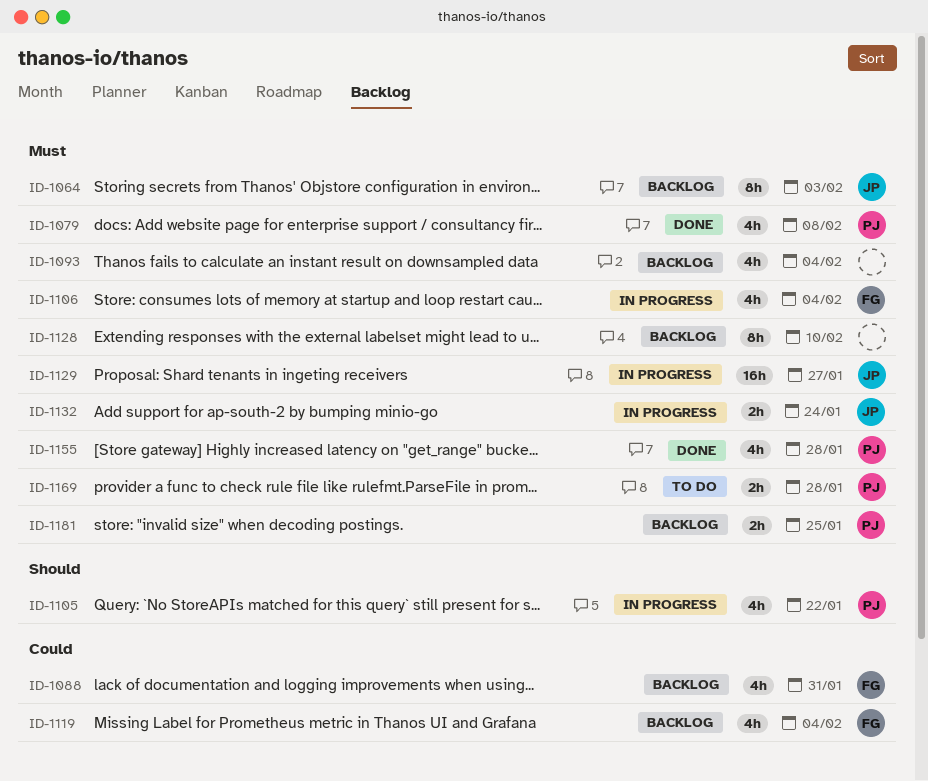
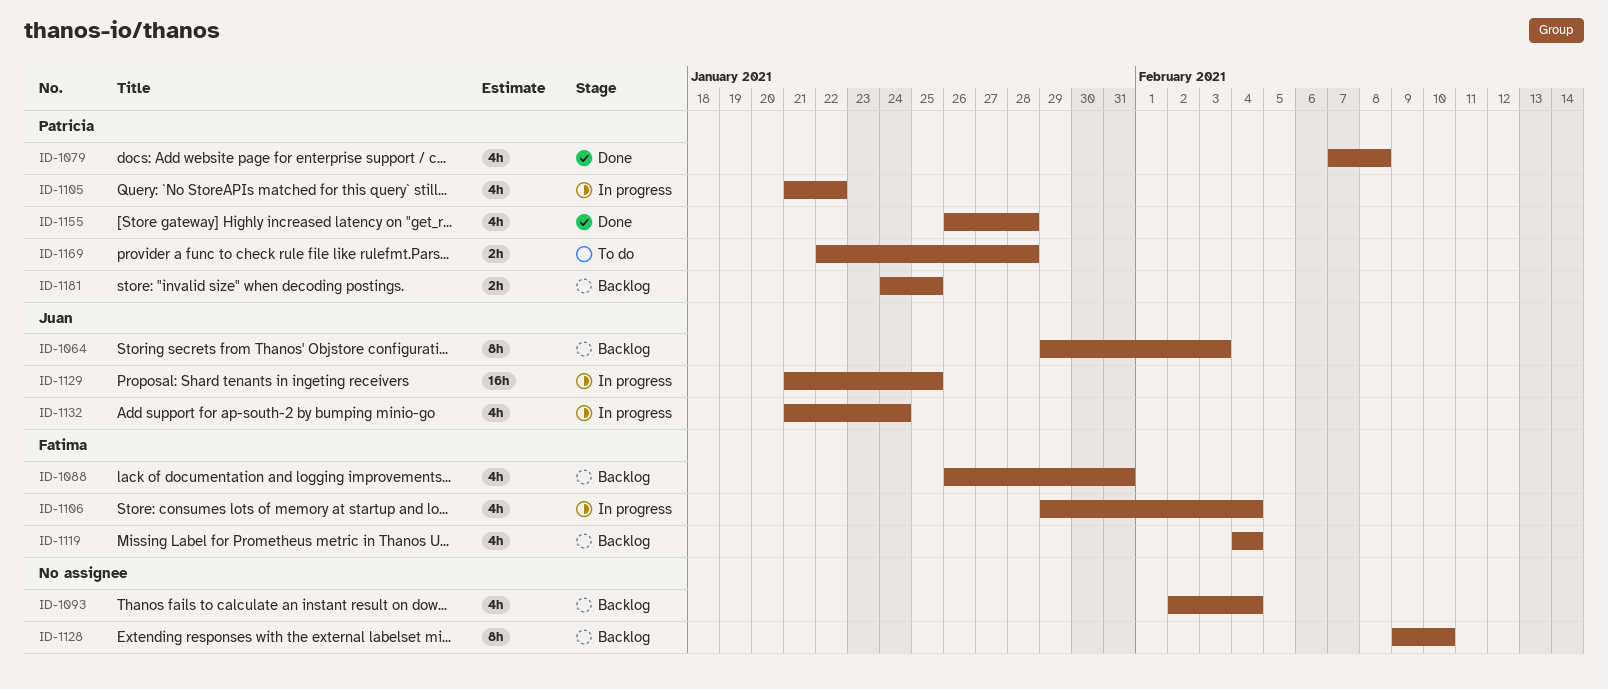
ID-1129, due: Jan 27 -> Jan 25
ID-1132, estimate: 2h -> 4h

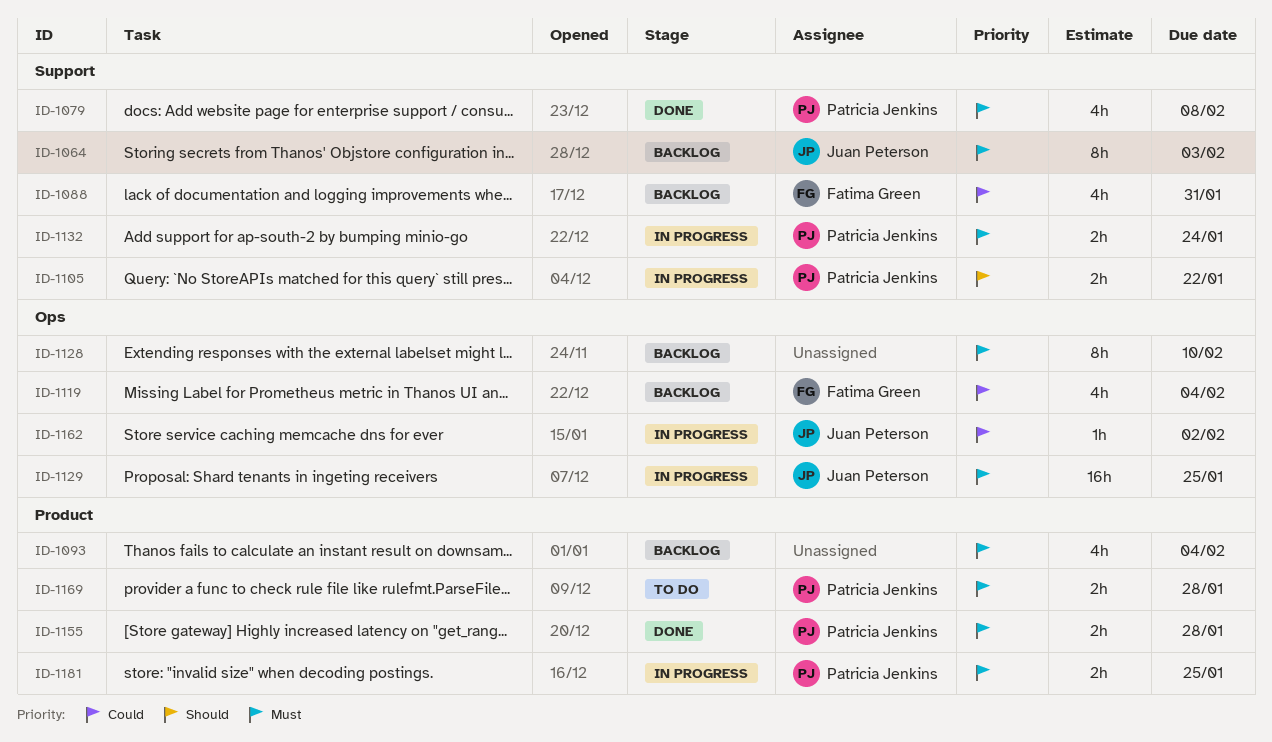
ID-1105, estimate: 4h -> 2h
ID-1106: present -> none
ID-1132, owner: Juan Peterson -> Patricia Jenkins
ID-1132, estimate: 4h -> 2h
ID-1155, estimate: 4h -> 2h
ID-1162: none -> present
ID-1181, status: Backlog -> In progress

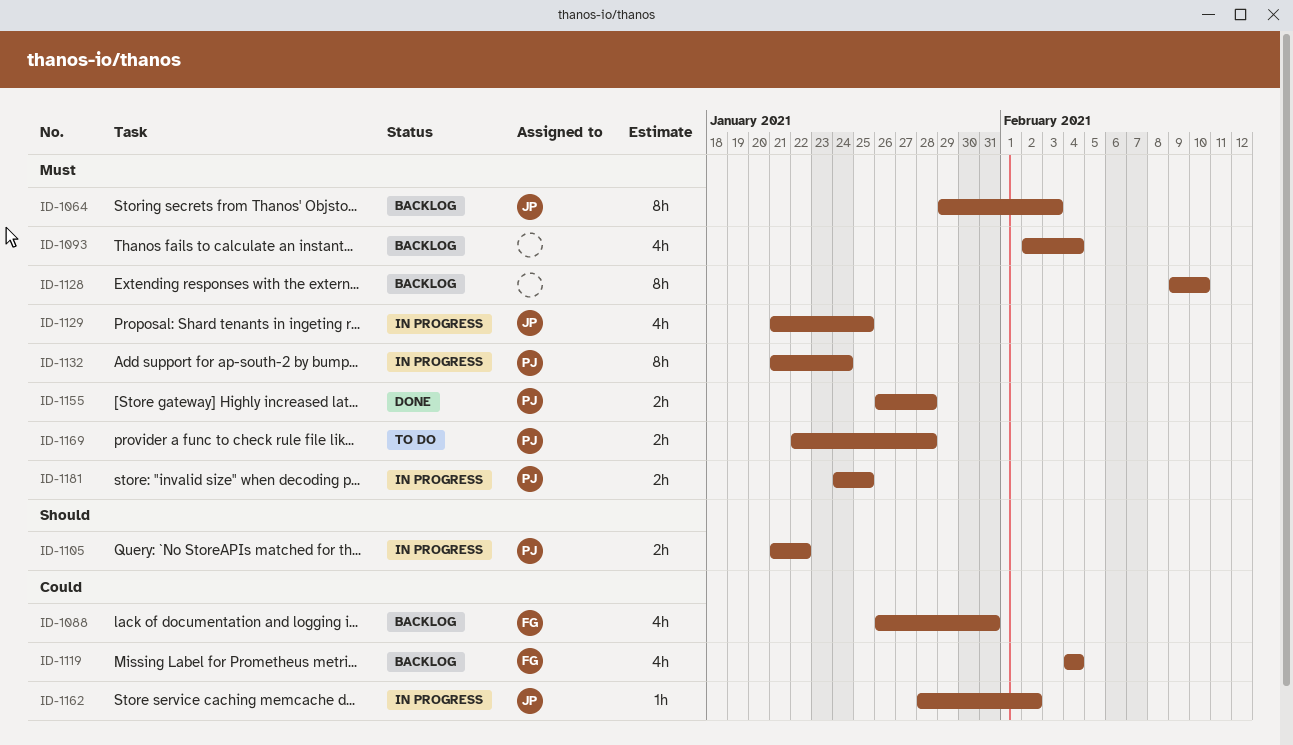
ID-1079: present -> none
ID-1129, estimate: 16h -> 4h
ID-1132, estimate: 2h -> 8h

